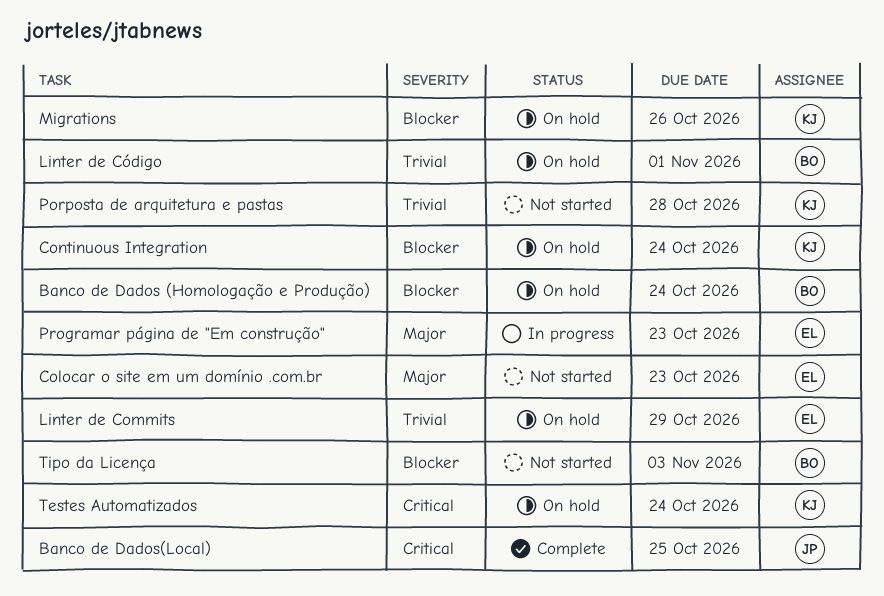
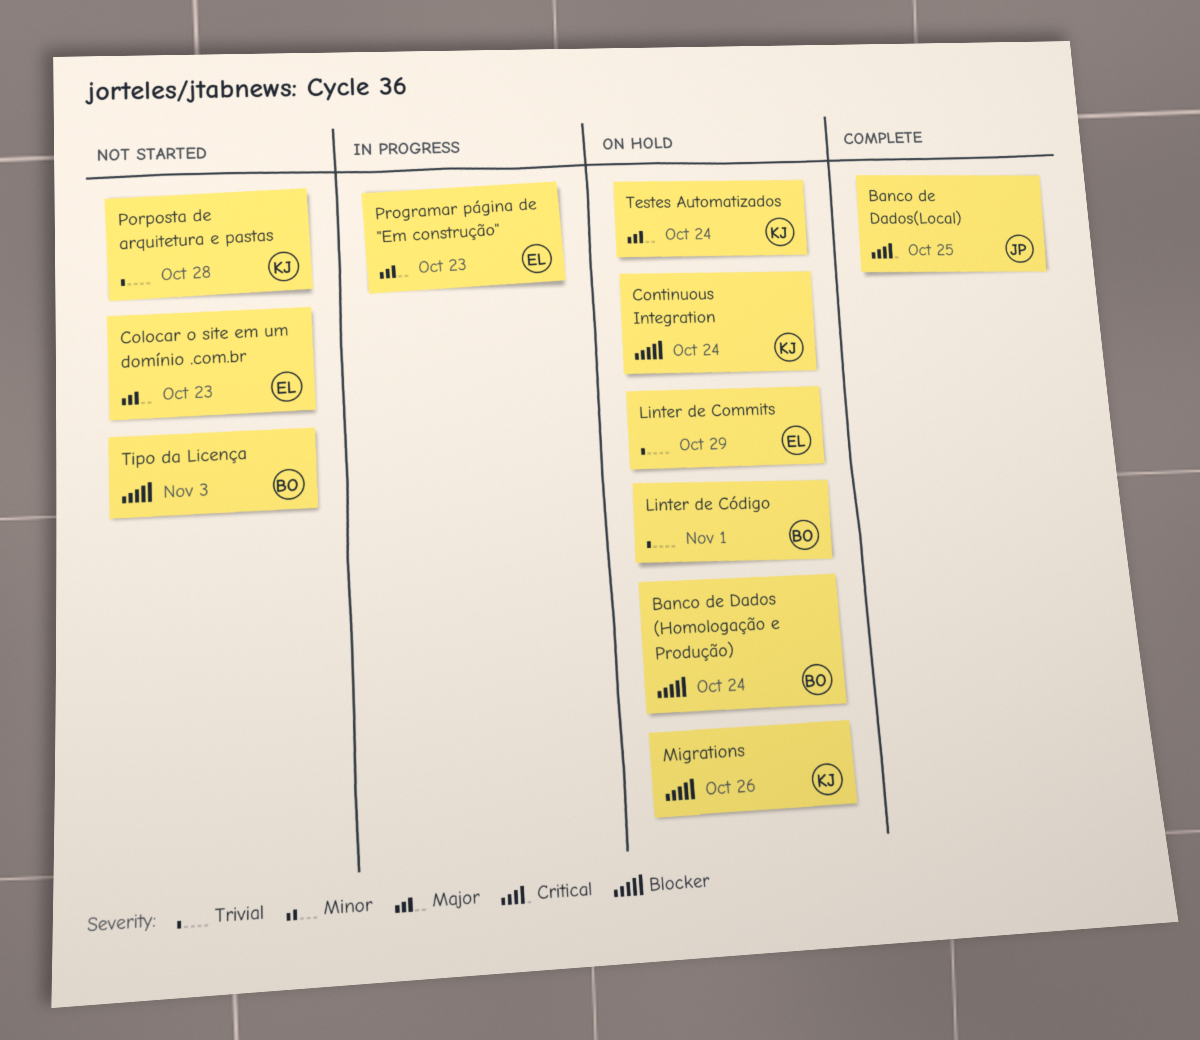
Testes Automatizados, priority: Critical -> Major

